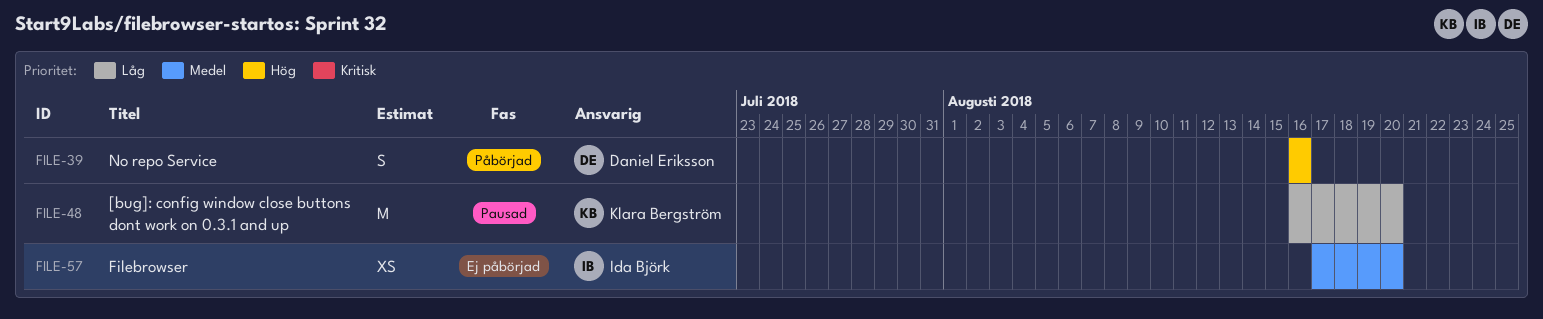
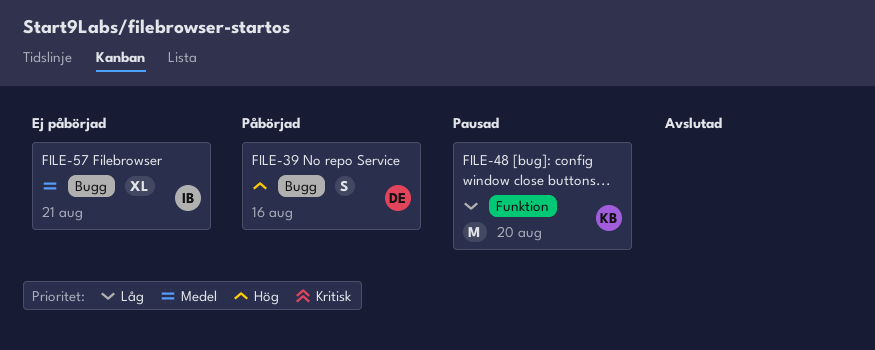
FILE-57, estimate: XS -> XL
FILE-57, due: Aug 20 -> Aug 21

